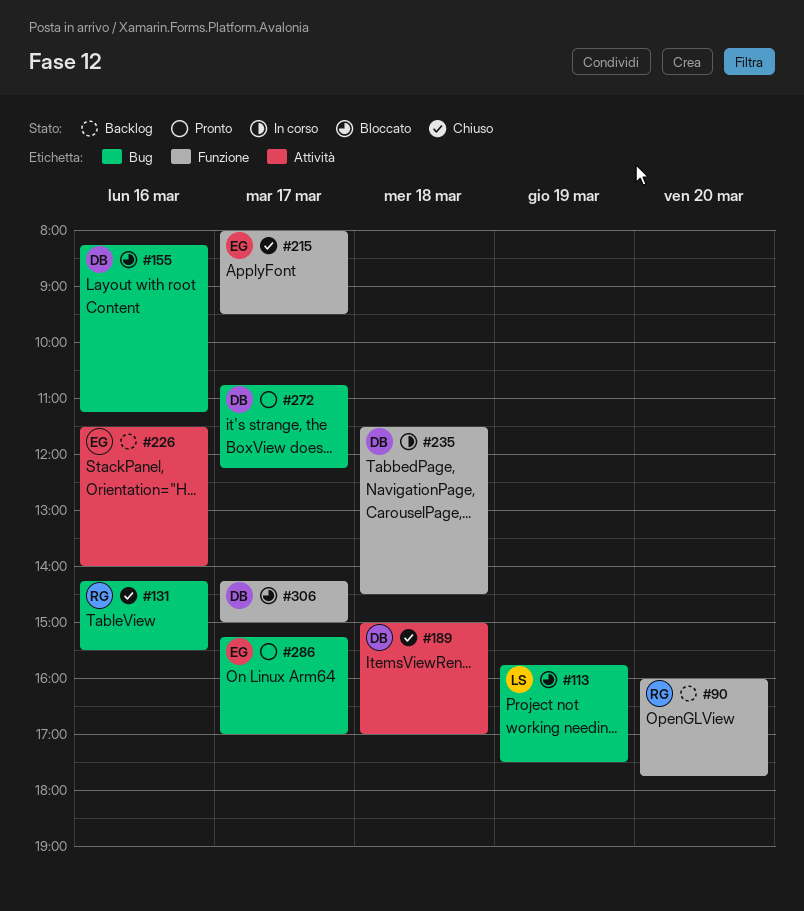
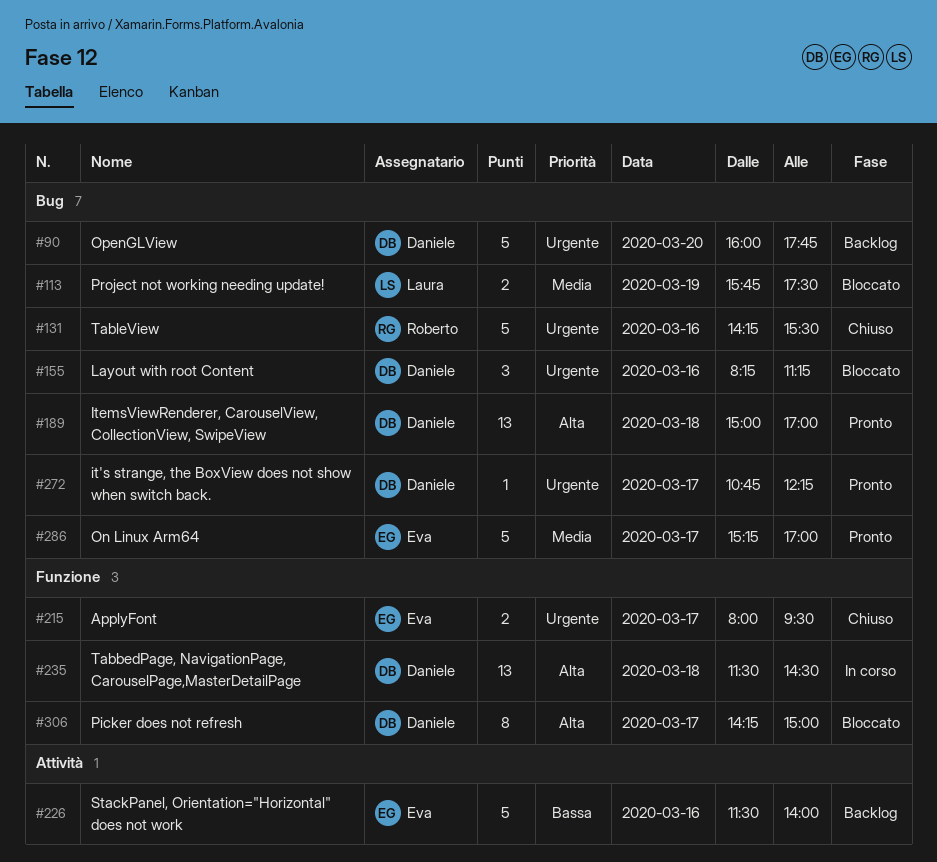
#90, owner: Roberto -> Daniele
#90, label: Funzione -> Bug
#189, status: Chiuso -> Pronto
#189, label: Attività -> Bug

